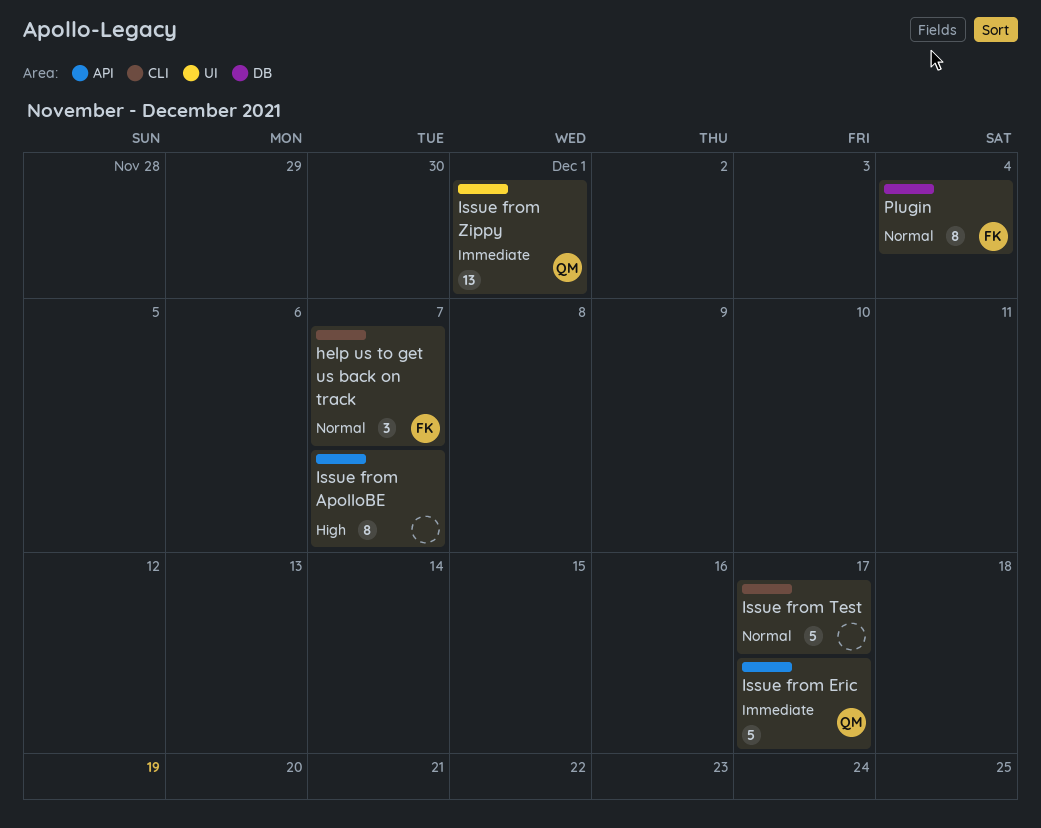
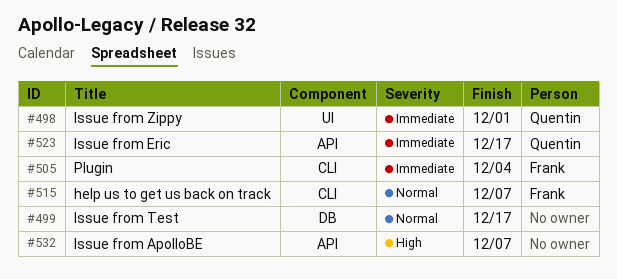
Issue from Test, label: CLI -> DB
Plugin, priority: Normal -> Immediate
Plugin, label: DB -> CLI

